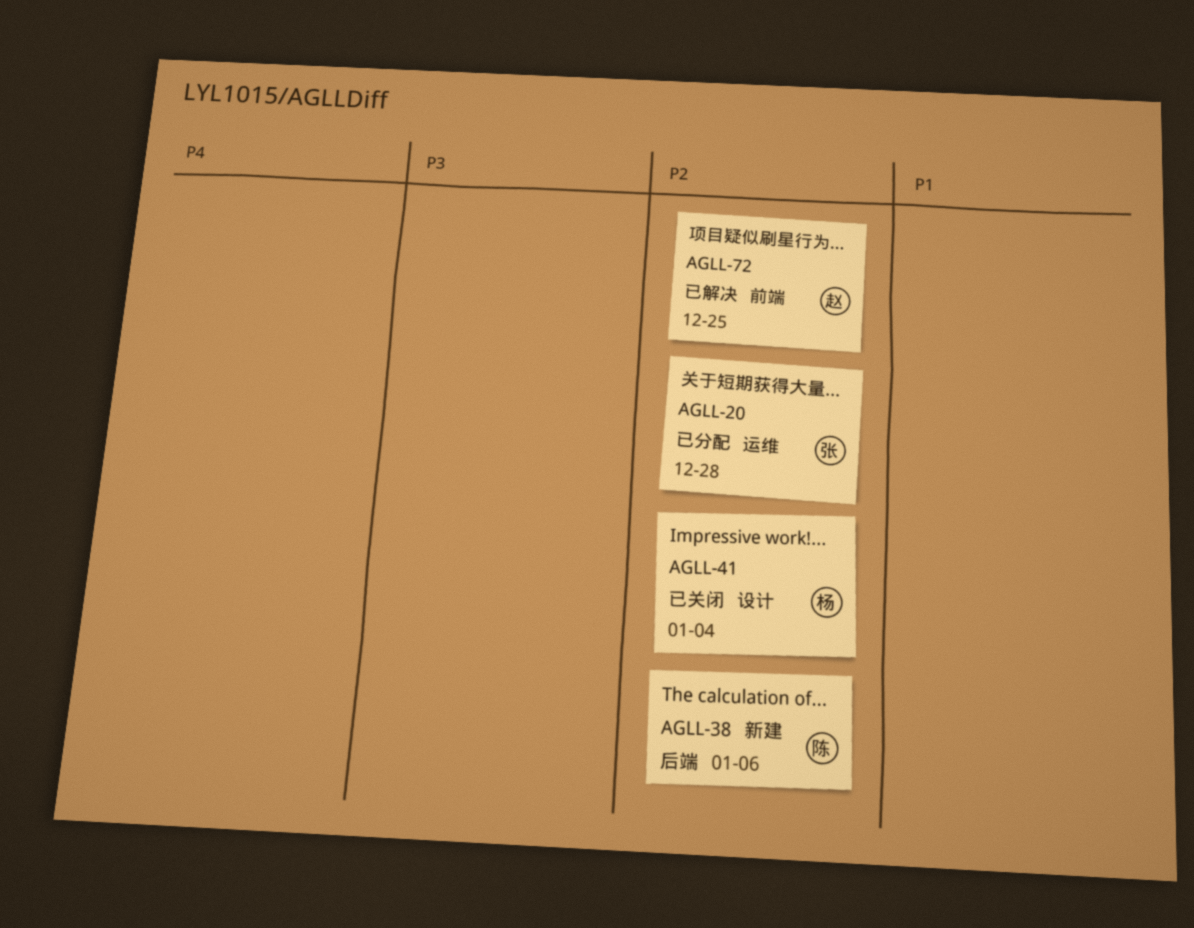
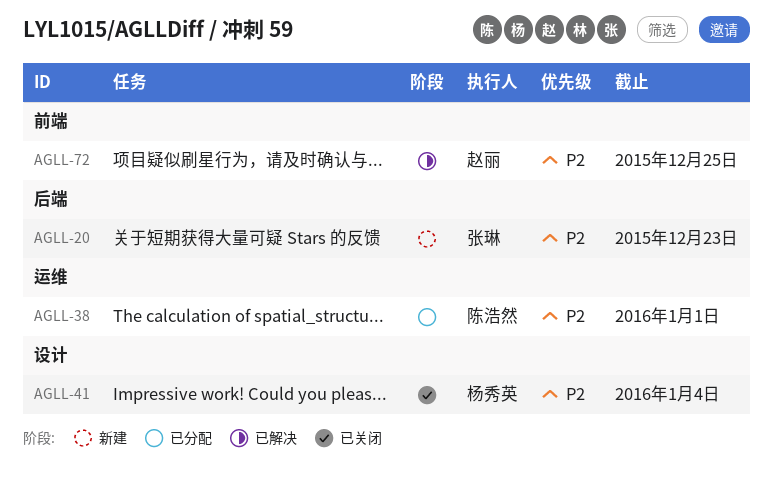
AGLL-20, status: 已分配 -> 新建
AGLL-20, label: 运维 -> 后端
AGLL-20, due: Dec 28 -> Dec 23
AGLL-38, status: 新建 -> 已分配
AGLL-38, label: 后端 -> 运维
AGLL-38, due: Jan 6 -> Jan 1

